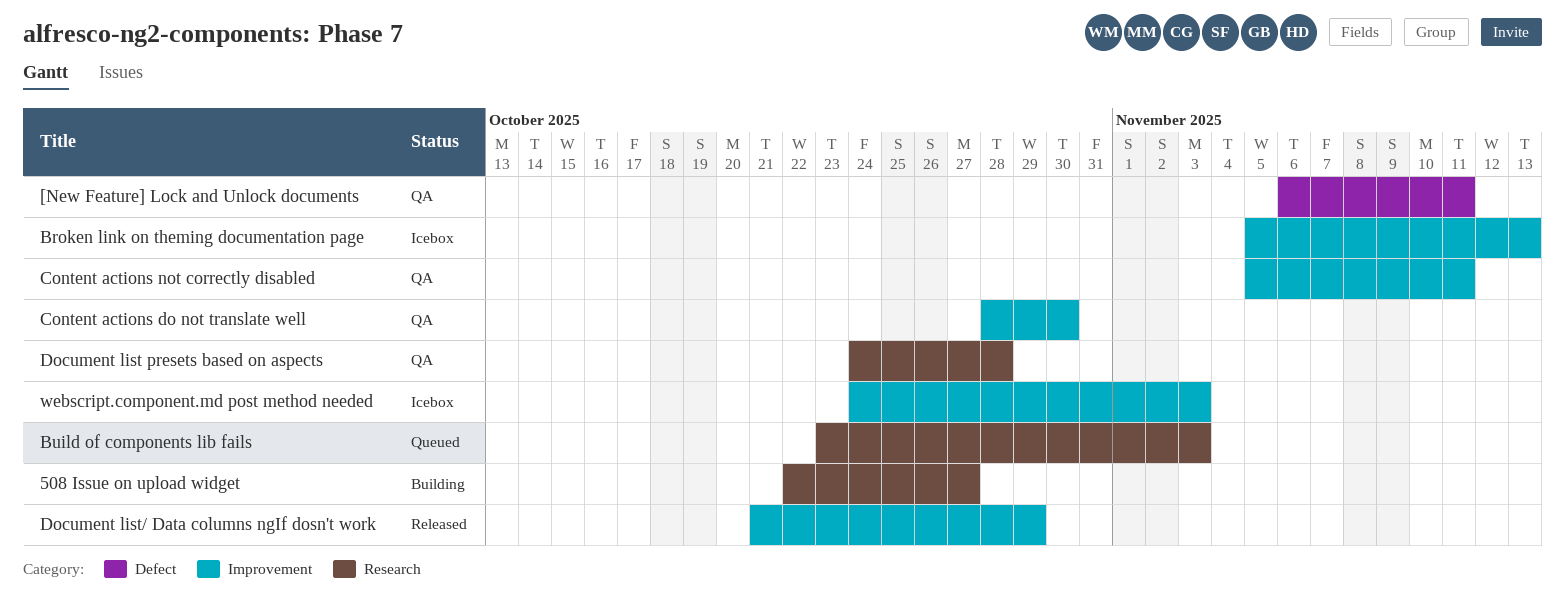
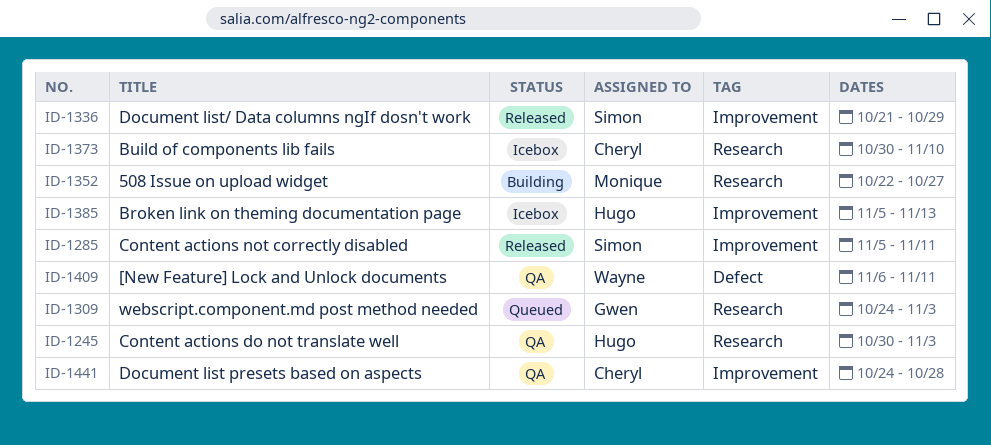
Build of components lib fails, status: Queued -> Icebox
Build of components lib fails, start: Oct 23 -> Oct 30
Build of components lib fails, due: Nov 3 -> Nov 10
Content actions do not translate well, label: Improvement -> Research
Content actions do not translate well, start: Oct 28 -> Oct 30
Content actions do not translate well, due: Oct 30 -> Nov 3
Content actions not correctly disabled, status: QA -> Released
Document list presets based on aspects, label: Research -> Improvement
webscript.component.md post method needed, status: Icebox -> Queued
webscript.component.md post method needed, label: Improvement -> Research

